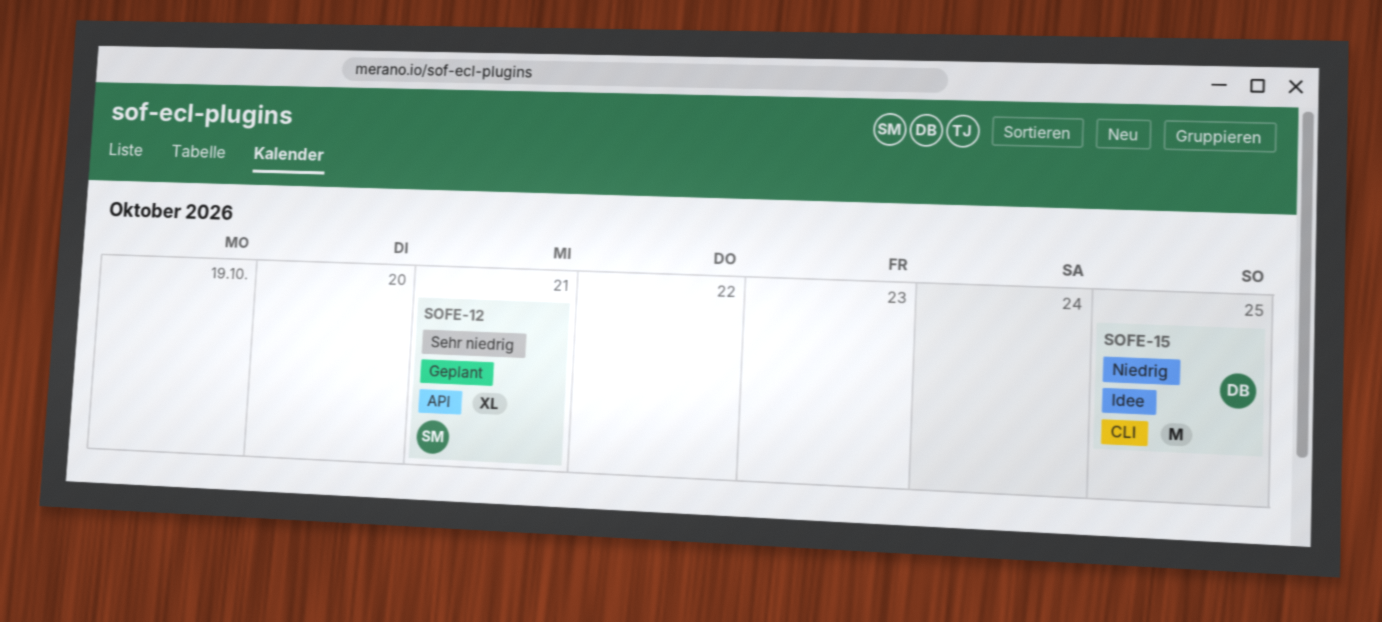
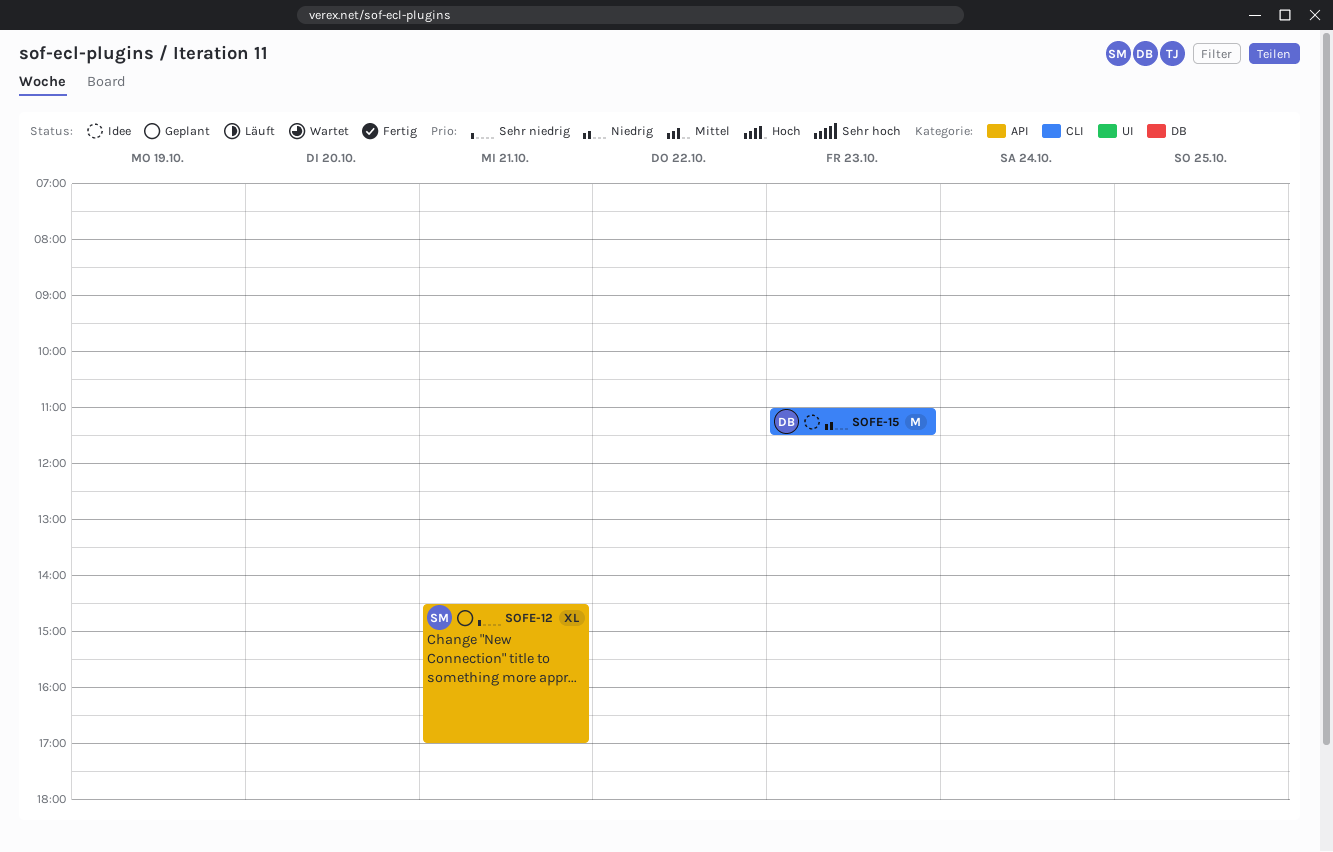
SOFE-15, day: Oct 25 -> Oct 23

